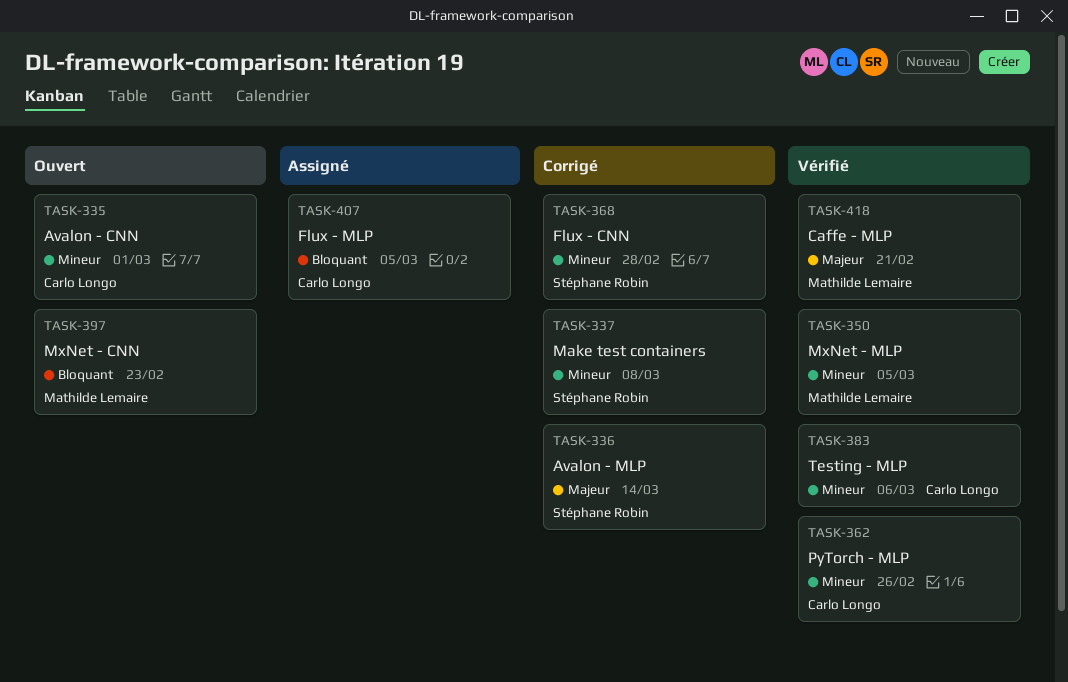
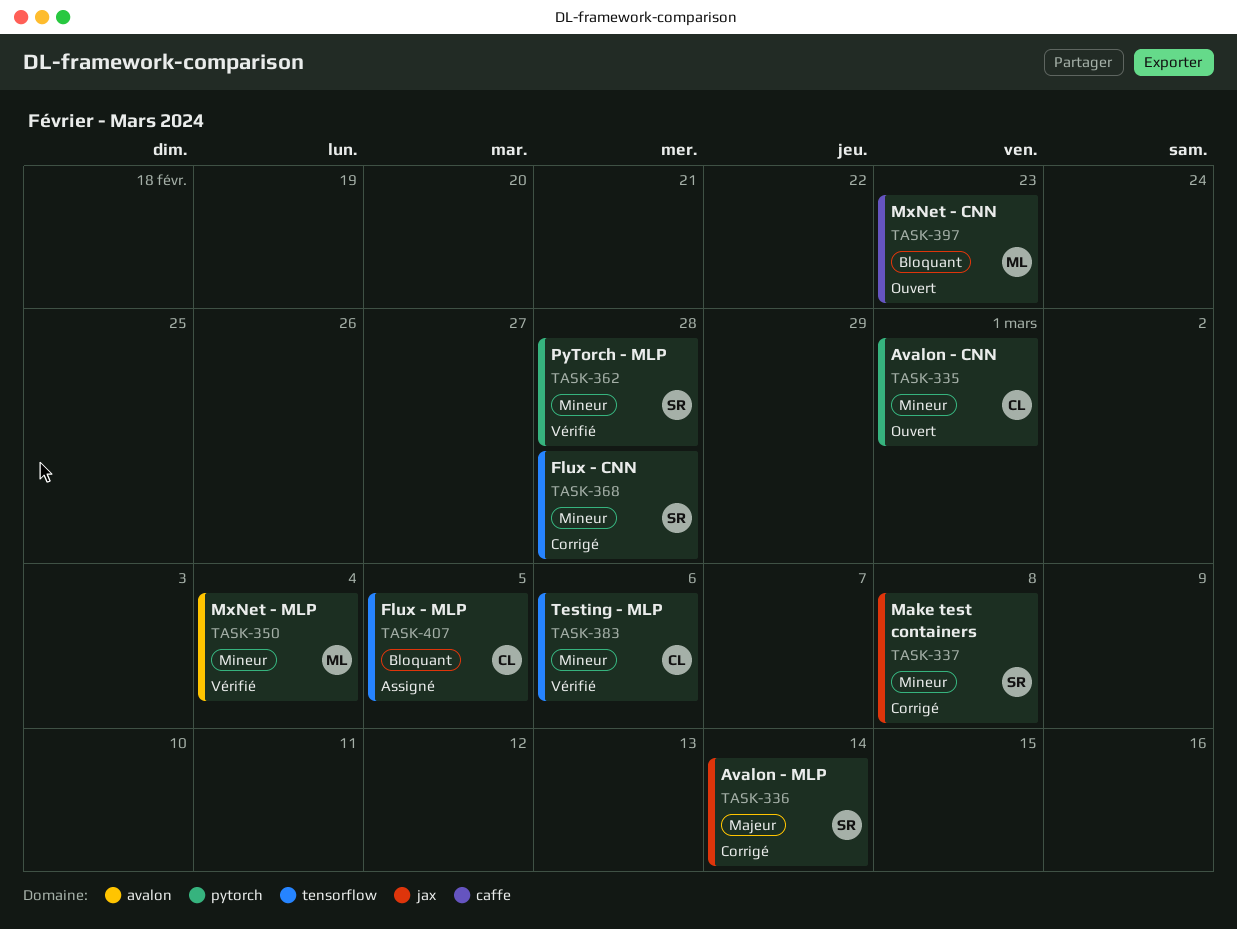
TASK-350, due: Mar 5 -> Mar 4
TASK-362, owner: Carlo Longo -> Stéphane Robin
TASK-362, due: Feb 26 -> Feb 28
TASK-418: present -> none

